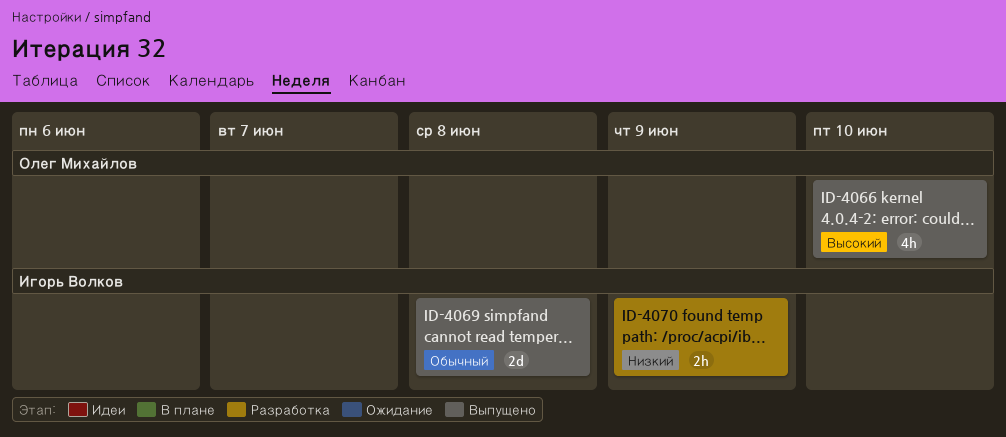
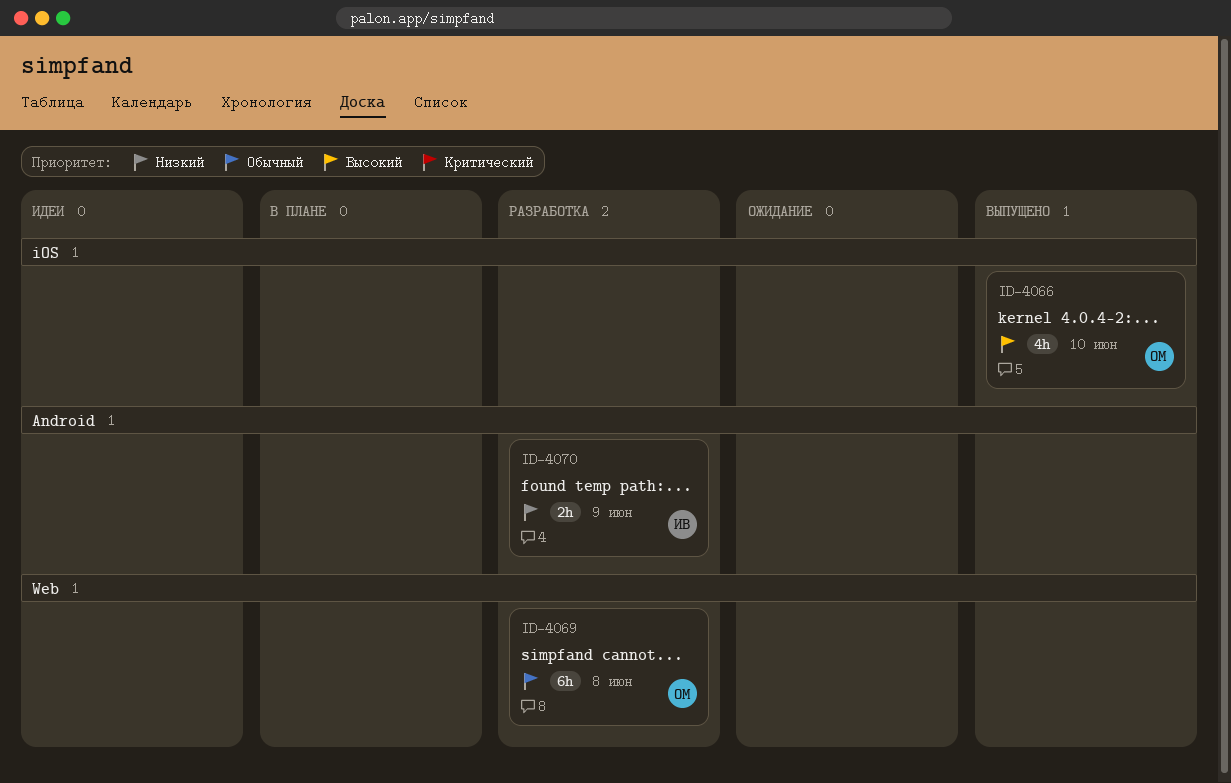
ID-4069, status: Выпущено -> Разработка
ID-4069, owner: Игорь Волков -> Олег Михайлов
ID-4069, estimate: 2d -> 6h

